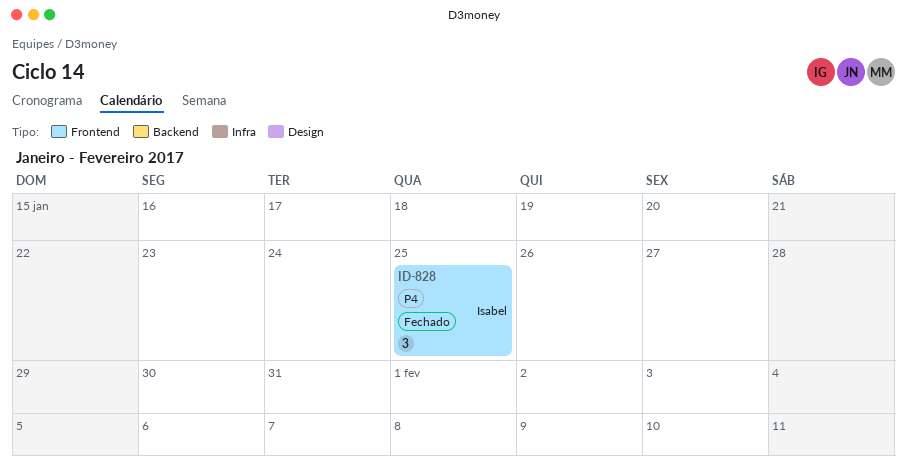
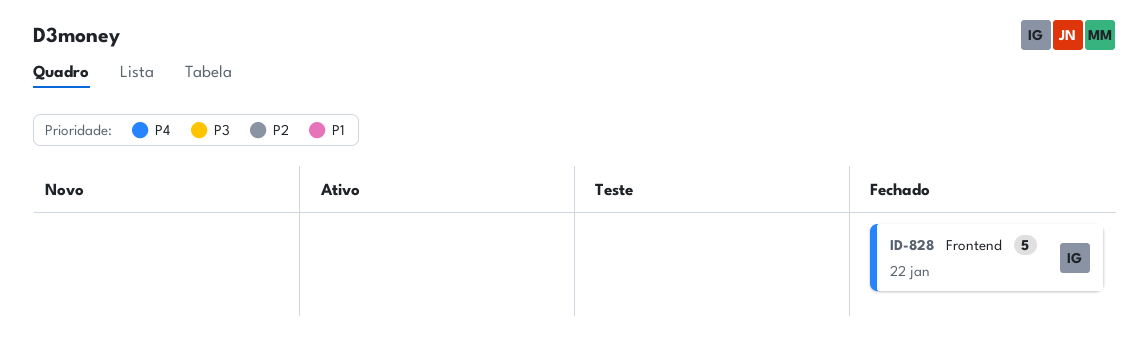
ID-828, estimate: 3 -> 5
ID-828, due: Jan 25 -> Jan 22

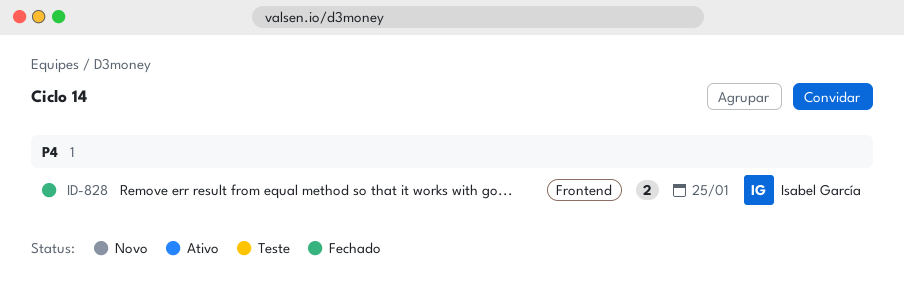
ID-828, estimate: 5 -> 2
ID-828, due: Jan 22 -> Jan 25

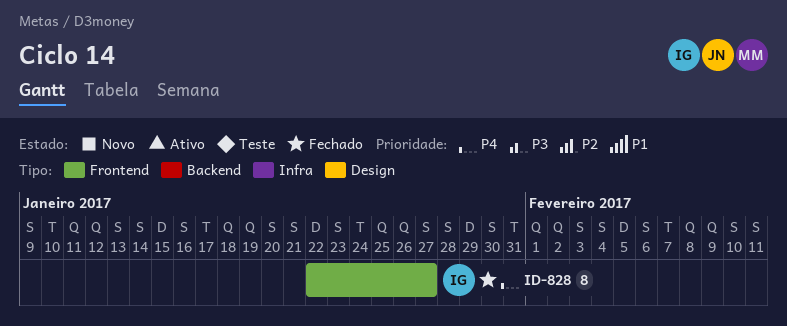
ID-828, estimate: 2 -> 8
ID-828, due: Jan 25 -> Jan 27

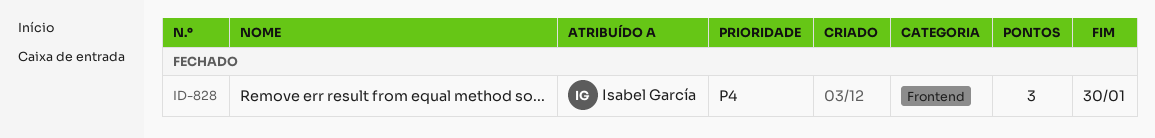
ID-828, estimate: 8 -> 3
ID-828, due: Jan 27 -> Jan 30

